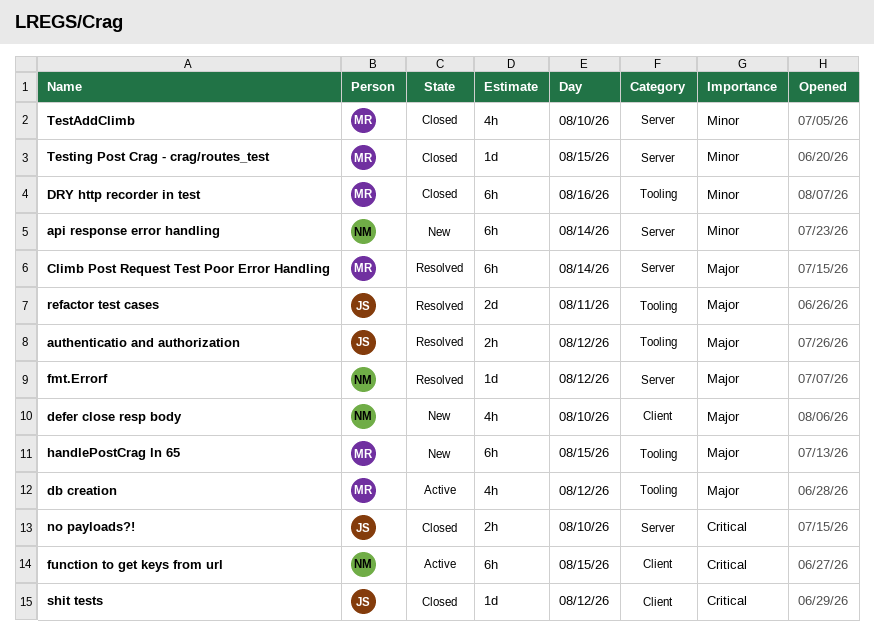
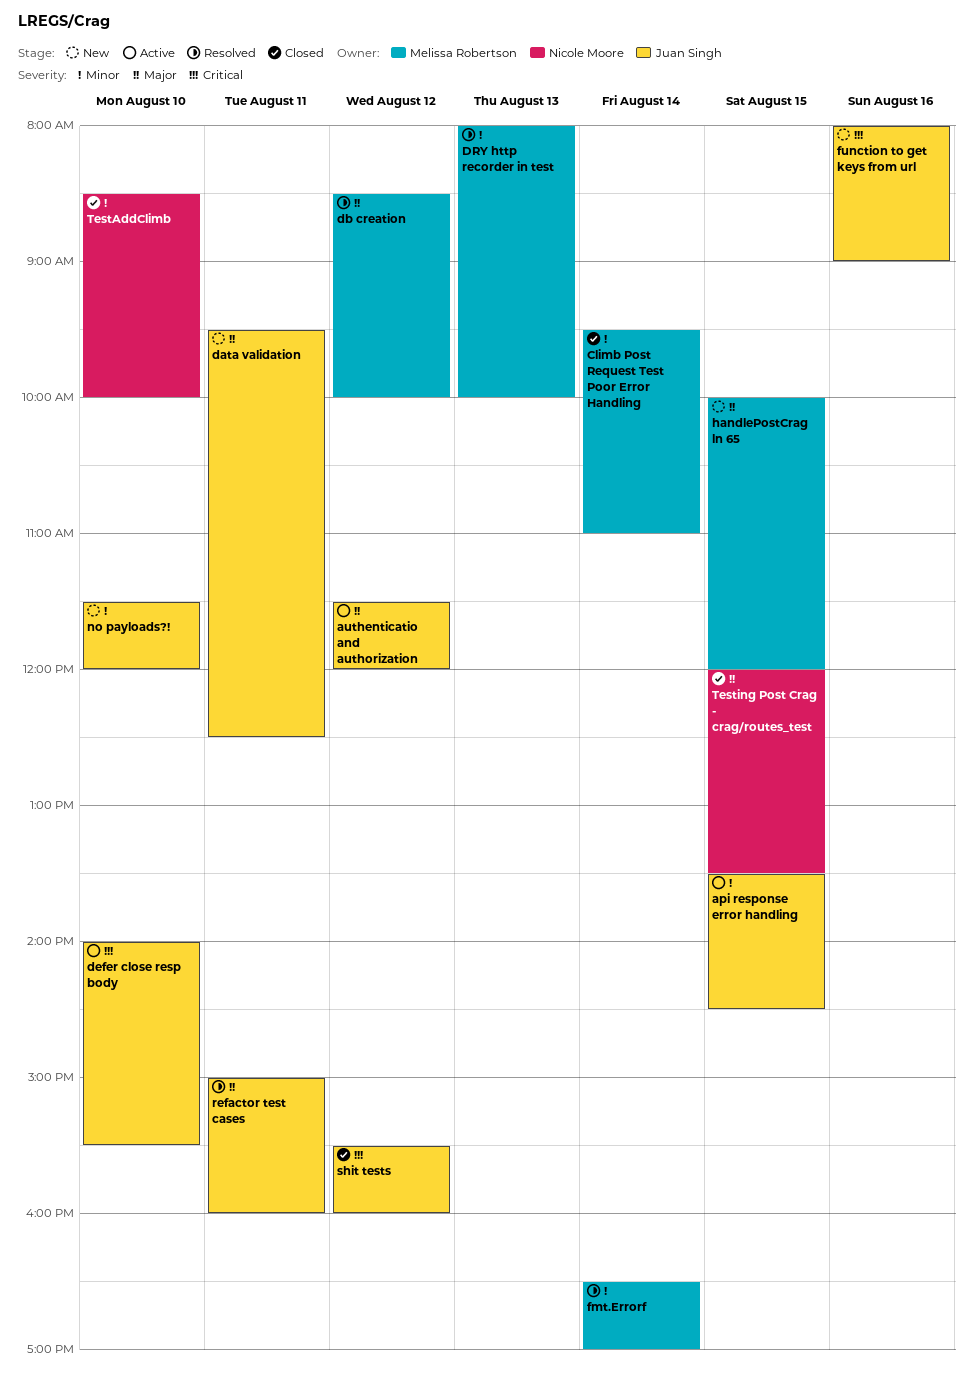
api response error handling, status: New -> Active
api response error handling, owner: Nicole Moore -> Juan Singh
api response error handling, day: Aug 14 -> Aug 15
authenticatio and authorization, status: Resolved -> Active
Climb Post Request Test Poor Error Handling, status: Resolved -> Closed
Climb Post Request Test Poor Error Handling, priority: Major -> Minor
data validation: none -> present
db creation, status: Active -> Resolved
defer close resp body, status: New -> Active
defer close resp body, owner: Nicole Moore -> Juan Singh
defer close resp body, priority: Major -> Critical
DRY http recorder in test, status: Closed -> Resolved
DRY http recorder in test, day: Aug 16 -> Aug 13
fmt.Errorf, owner: Nicole Moore -> Melissa Robertson
fmt.Errorf, priority: Major -> Minor
fmt.Errorf, day: Aug 12 -> Aug 14
function to get keys from url, status: Active -> New
function to get keys from url, owner: Nicole Moore -> Juan Singh
function to get keys from url, day: Aug 15 -> Aug 16
no payloads?!, status: Closed -> New
no payloads?!, priority: Critical -> Minor
TestAddClimb, owner: Melissa Robertson -> Nicole Moore
Testing Post Crag - crag/routes_test, owner: Melissa Robertson -> Nicole Moore
Testing Post Crag - crag/routes_test, priority: Minor -> Major

